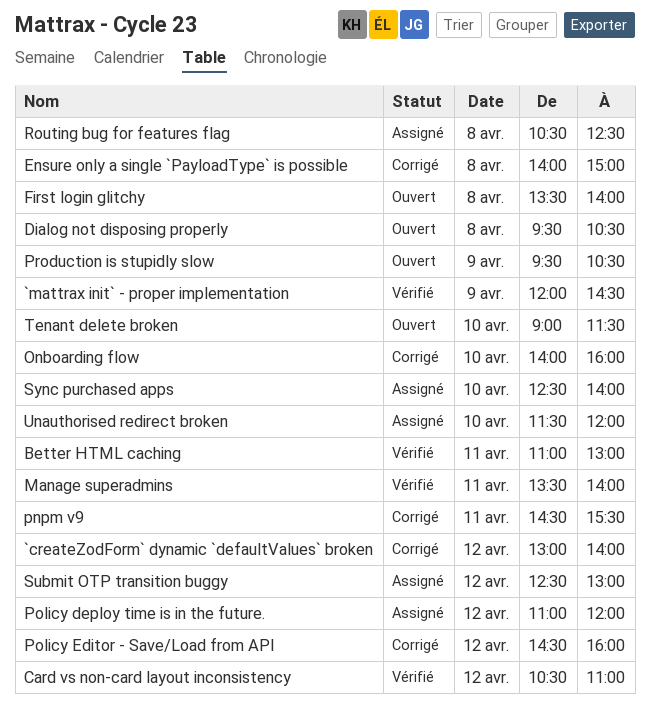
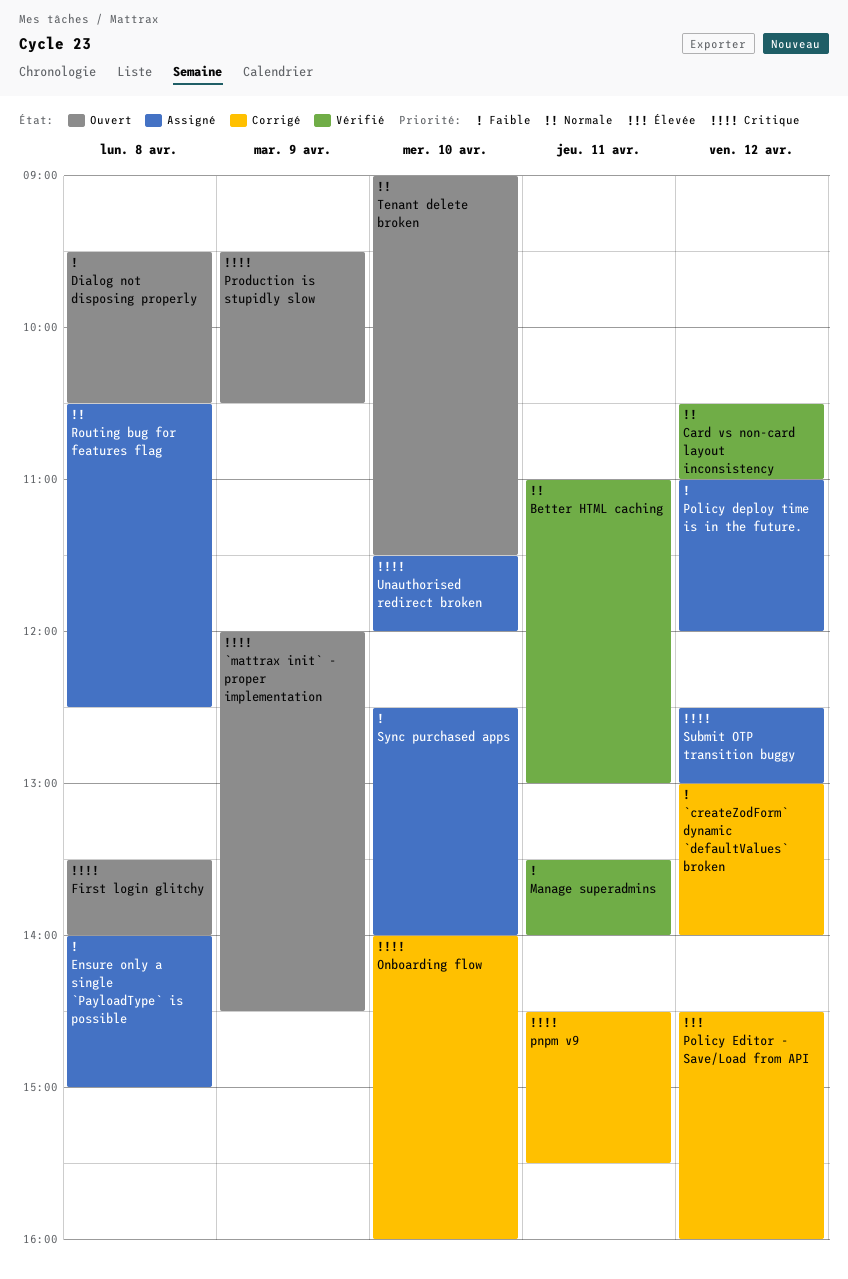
`mattrax init` - proper implementation, status: Vérifié -> Ouvert
Ensure only a single `PayloadType` is possible, status: Corrigé -> Assigné

